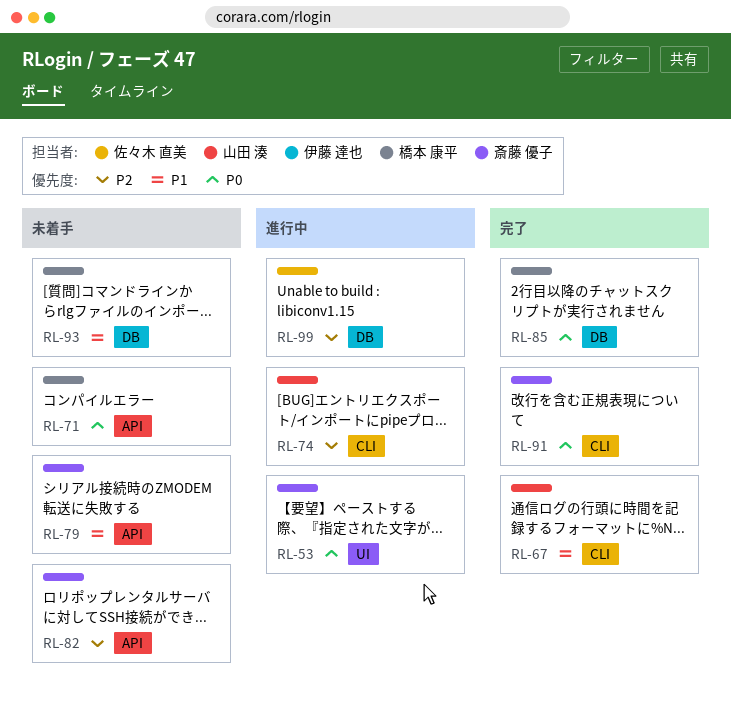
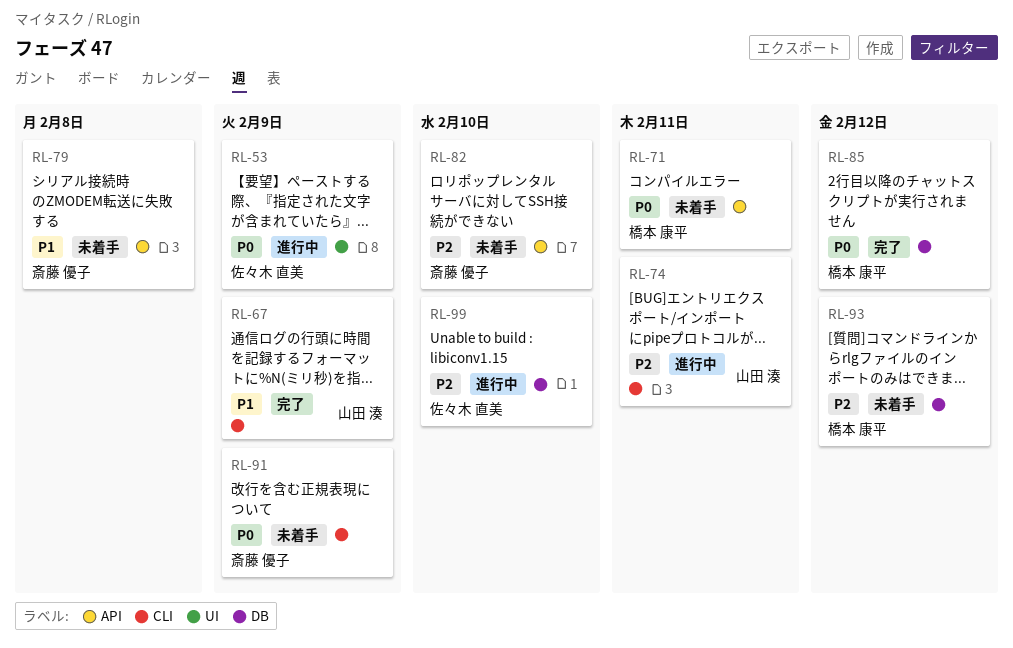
RL-53, owner: 斎藤 優子 -> 佐々木 直美
RL-91, status: 完了 -> 未着手
RL-93, priority: P1 -> P2

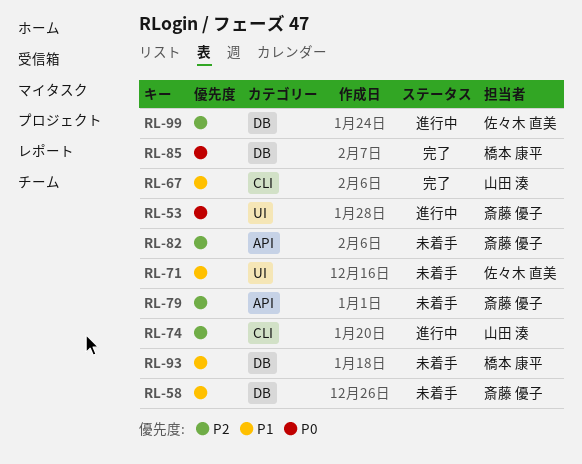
RL-53, owner: 佐々木 直美 -> 斎藤 優子
RL-58: none -> present
RL-71, owner: 橋本 康平 -> 佐々木 直美
RL-71, priority: P0 -> P1
RL-71, label: API -> UI
RL-79, priority: P1 -> P2
RL-91: present -> none
RL-93, priority: P2 -> P1

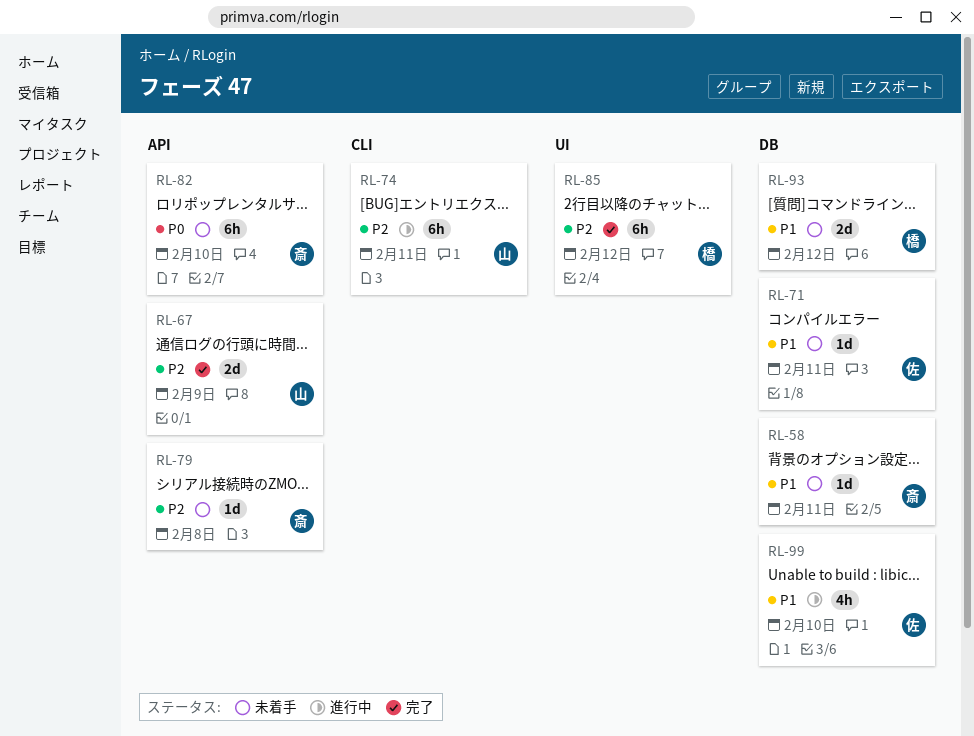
RL-53: present -> none
RL-67, priority: P1 -> P2
RL-67, label: CLI -> API
RL-71, label: UI -> DB
RL-82, priority: P2 -> P0
RL-85, priority: P0 -> P2
RL-85, label: DB -> UI
RL-99, priority: P2 -> P1

